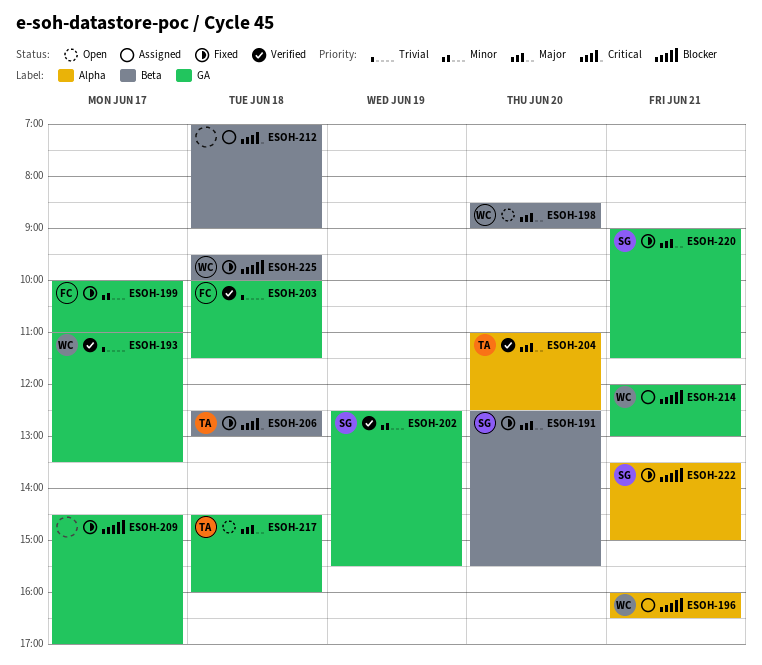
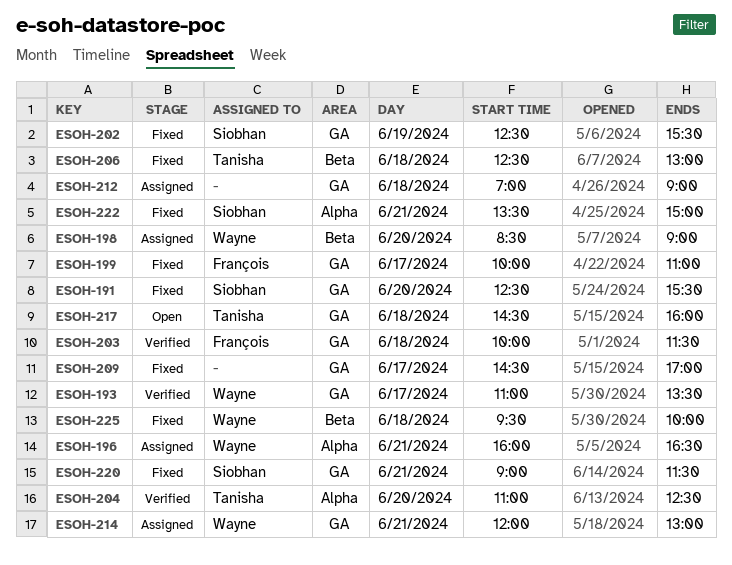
ESOH-191, label: Beta -> GA
ESOH-198, status: Open -> Assigned
ESOH-202, status: Verified -> Fixed
ESOH-212, label: Beta -> GA

